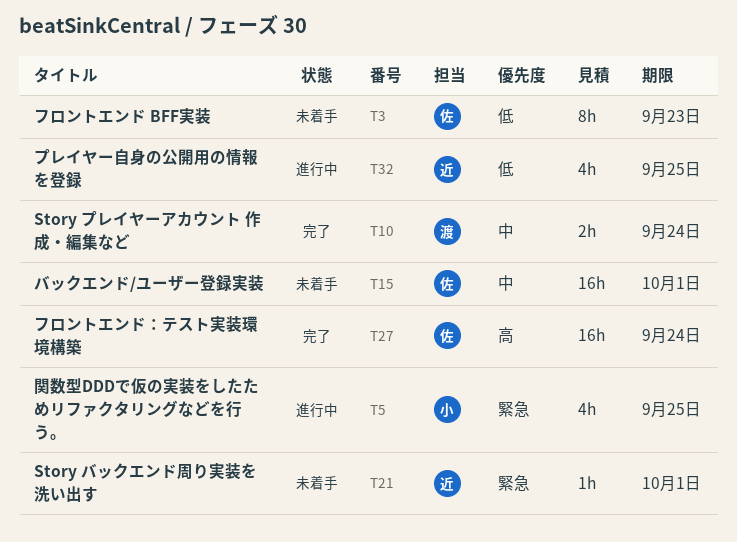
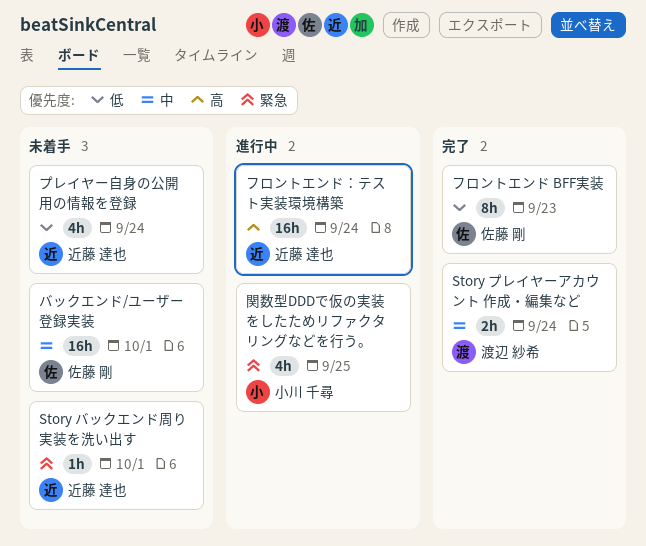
フロントエンド BFF実装, status: 未着手 -> 完了
フロントエンド：テスト実装環境構築, status: 完了 -> 進行中
フロントエンド：テスト実装環境構築, owner: 佐藤 剛 -> 近藤 達也
プレイヤー自身の公開用の情報を登録, status: 進行中 -> 未着手
プレイヤー自身の公開用の情報を登録, due: Sep 25 -> Sep 24

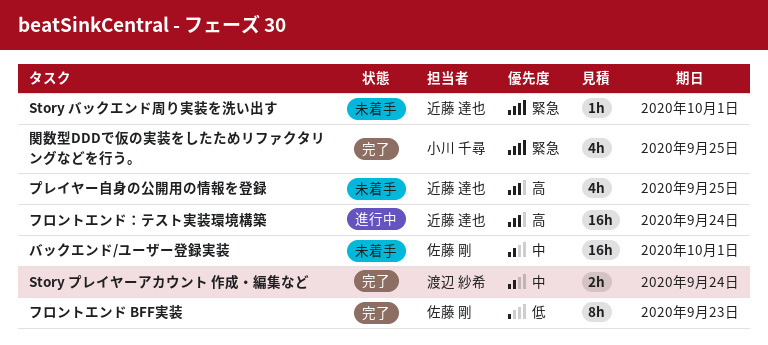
プレイヤー自身の公開用の情報を登録, priority: 低 -> 高
プレイヤー自身の公開用の情報を登録, due: Sep 24 -> Sep 25
関数型DDDで仮の実装をしたためリファクタリングなどを行う。, status: 進行中 -> 完了

